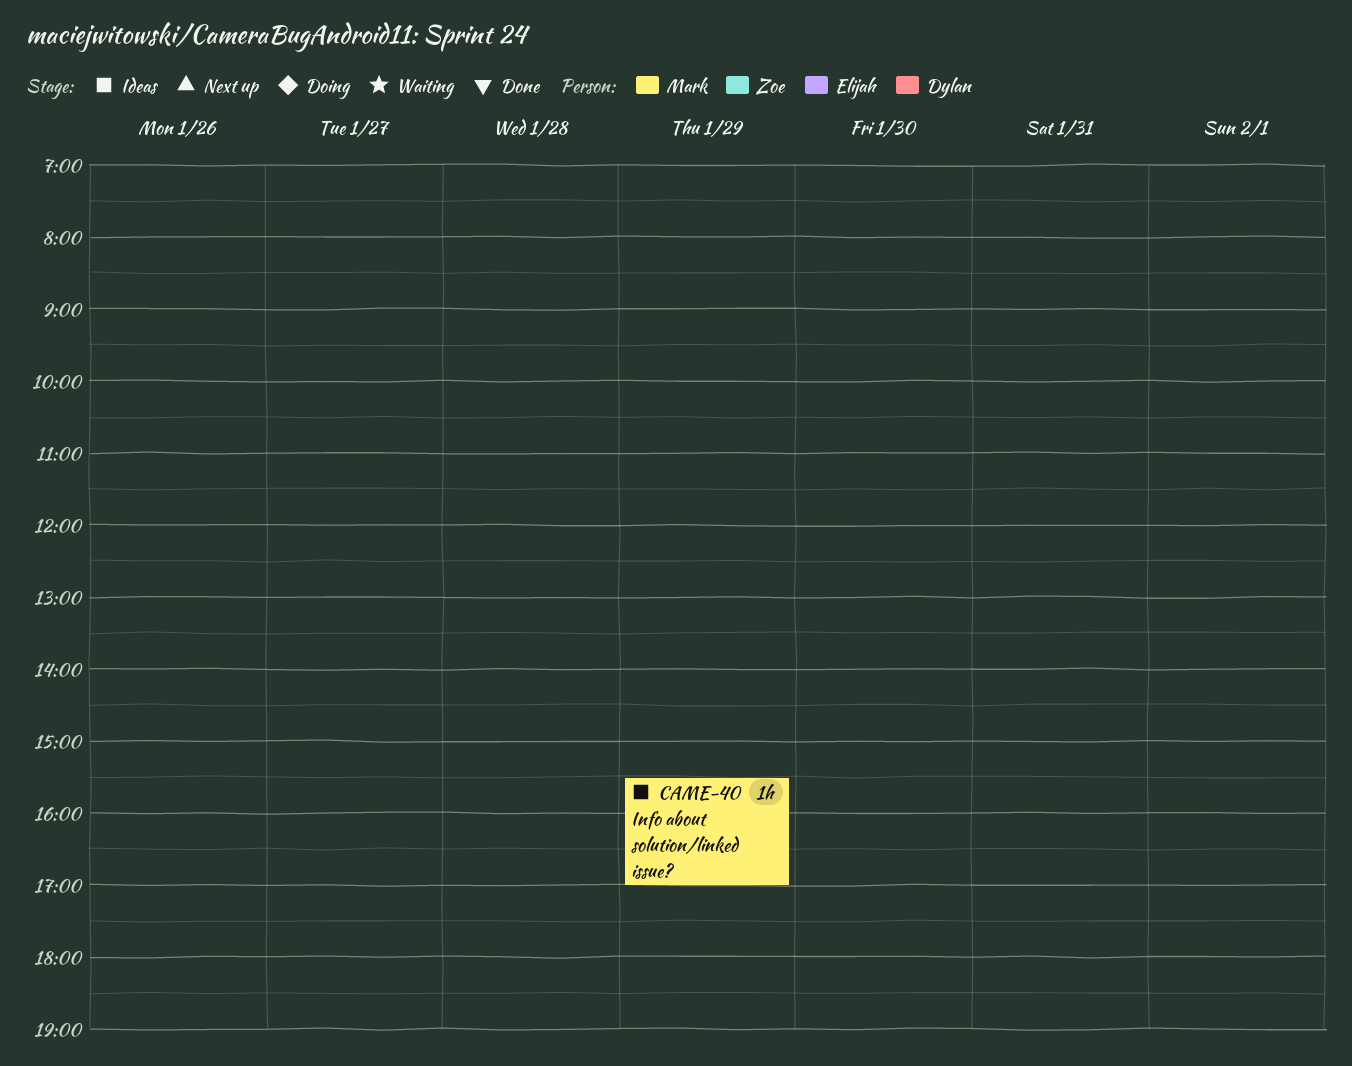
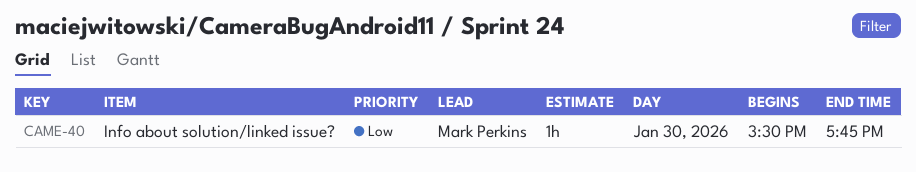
CAME-40, day: Jan 29 -> Jan 30
CAME-40, ends: 17:00 -> 17:45

